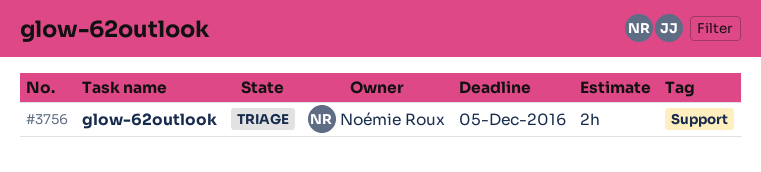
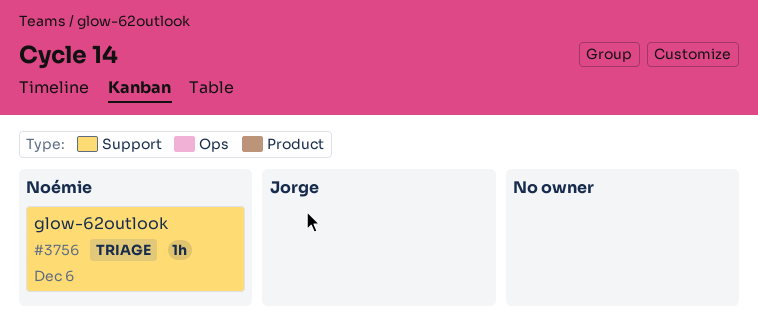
#3756, estimate: 2h -> 1h
#3756, due: Dec 5 -> Dec 6

